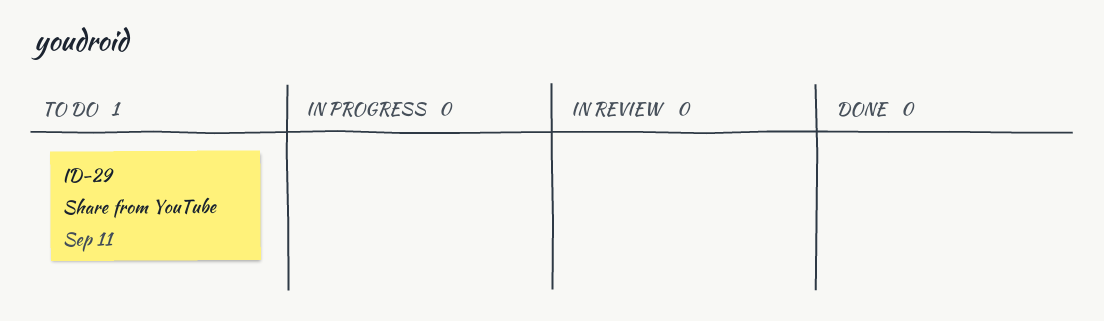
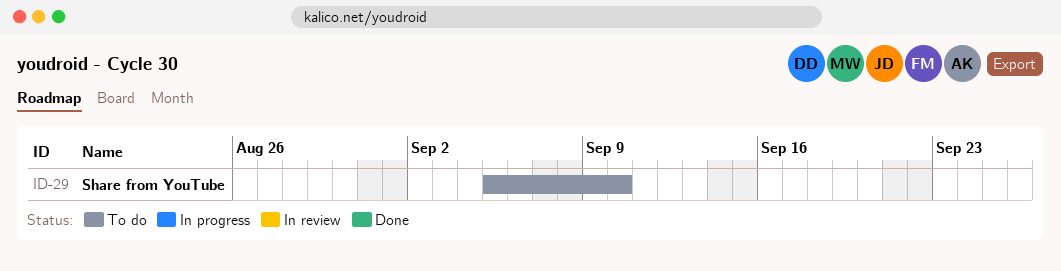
ID-29, due: Sep 11 -> Sep 10

